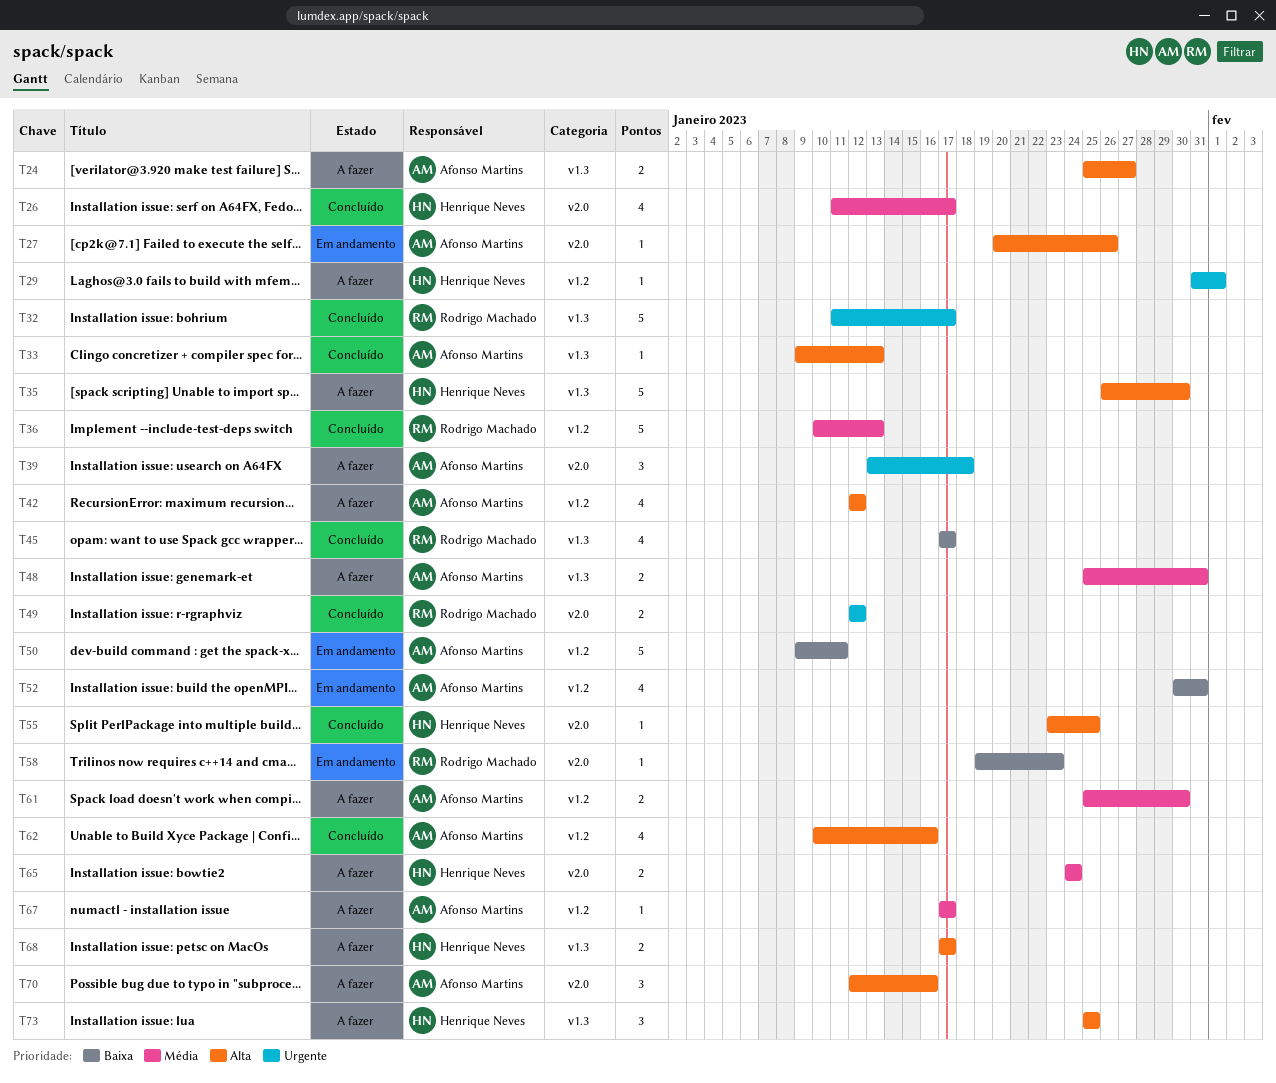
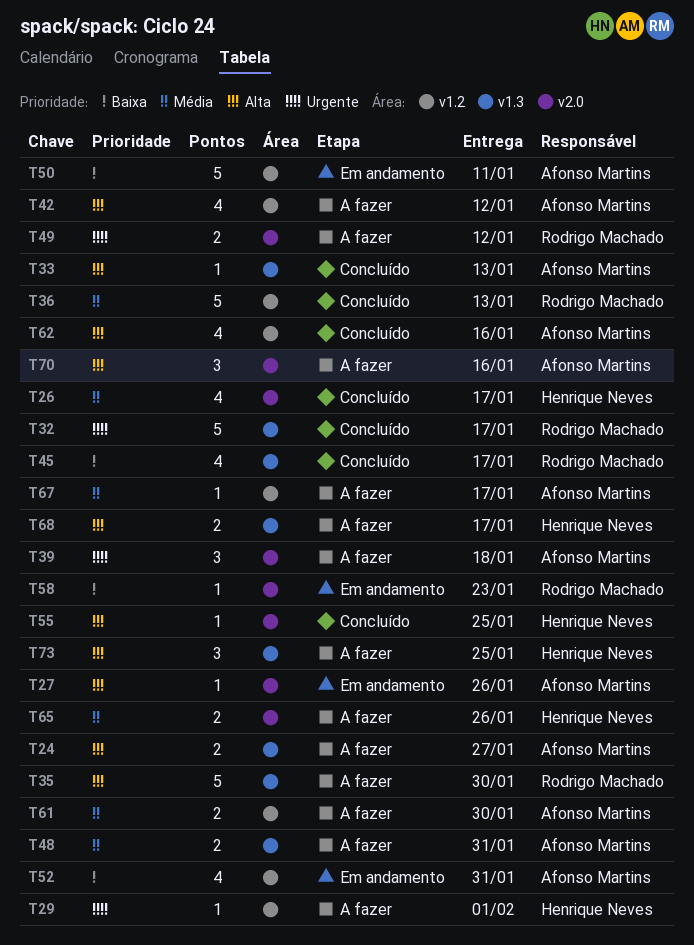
T35, owner: Henrique Neves -> Rodrigo Machado
T49, status: Concluído -> A fazer
T65, due: Jan 24 -> Jan 26

